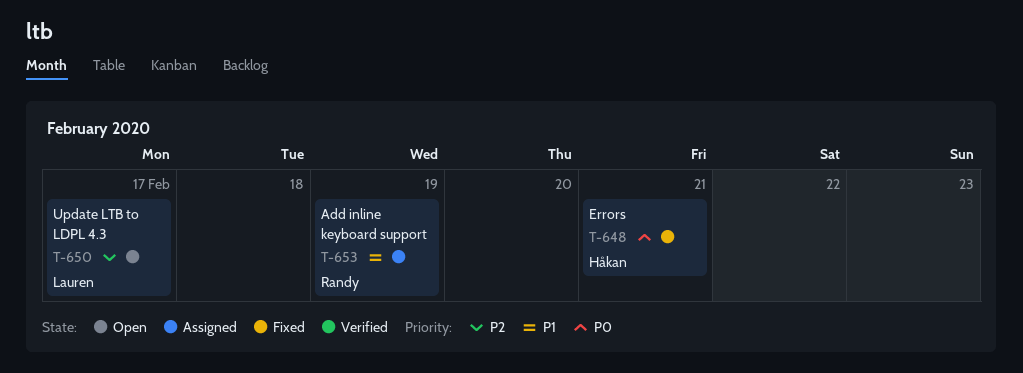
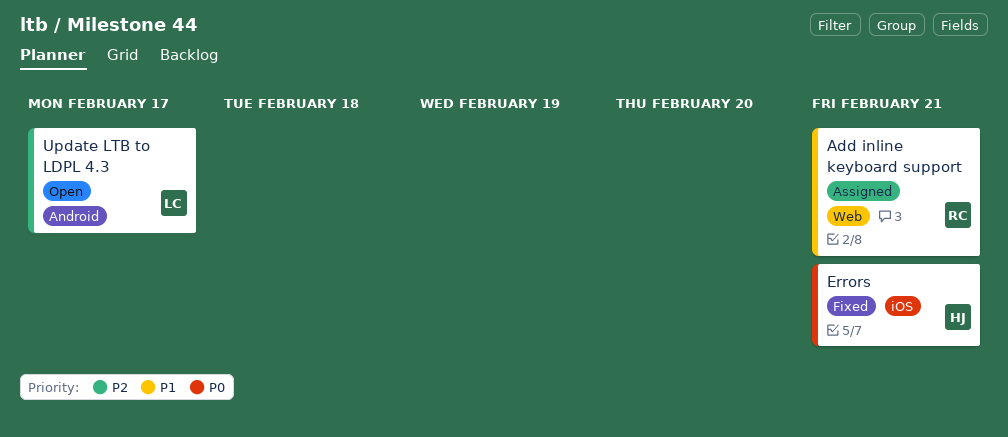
Add inline keyboard support, due: Feb 19 -> Feb 21

